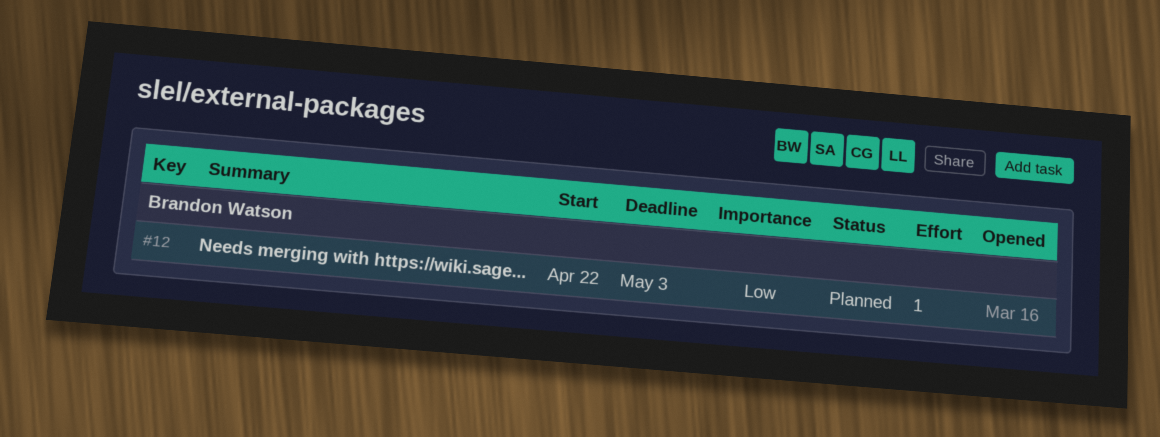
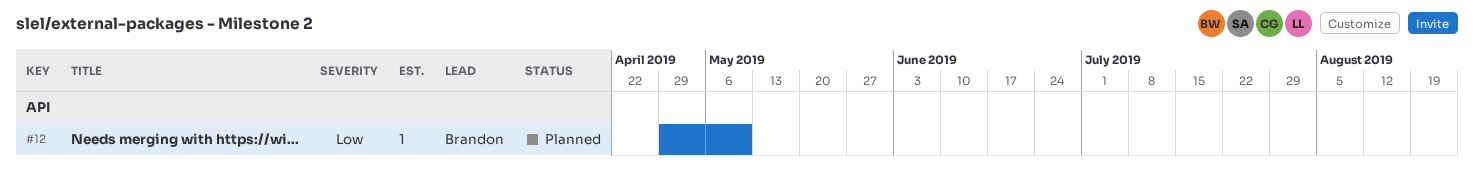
#12, start: Apr 22 -> Apr 29
#12, due: May 3 -> May 10

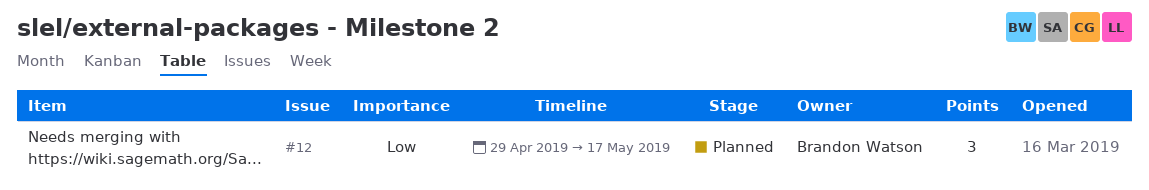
#12, estimate: 1 -> 3
#12, due: May 10 -> May 17

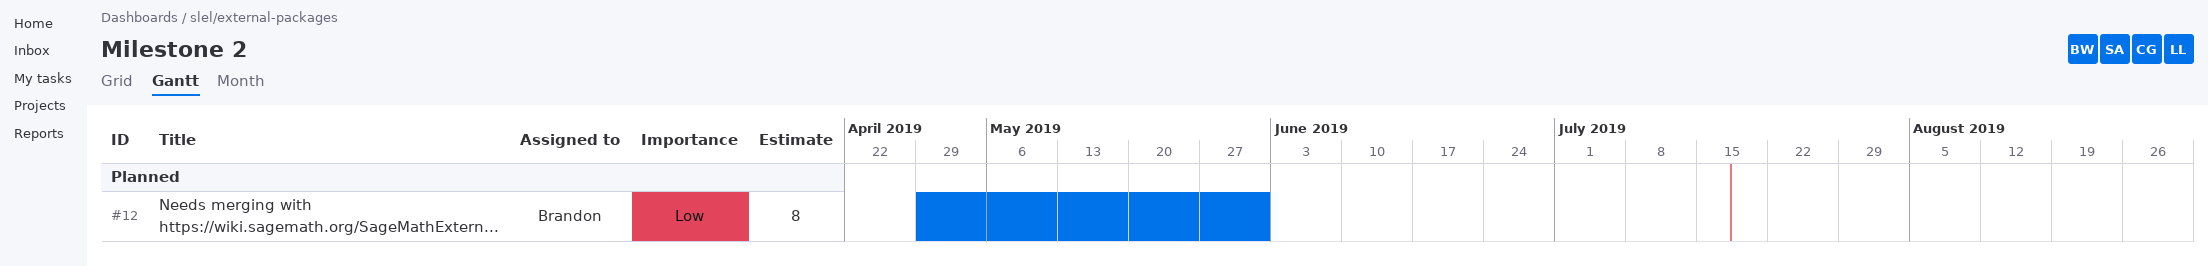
#12, estimate: 3 -> 8
#12, due: May 17 -> May 31

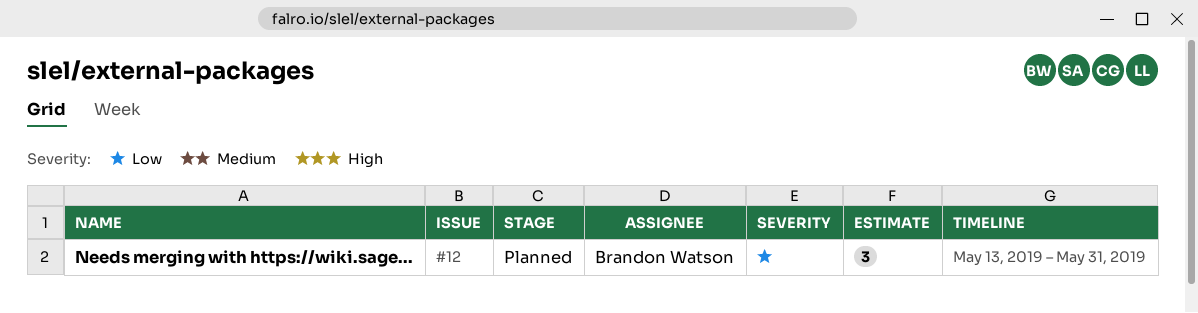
#12, estimate: 8 -> 3
#12, start: Apr 29 -> May 13

